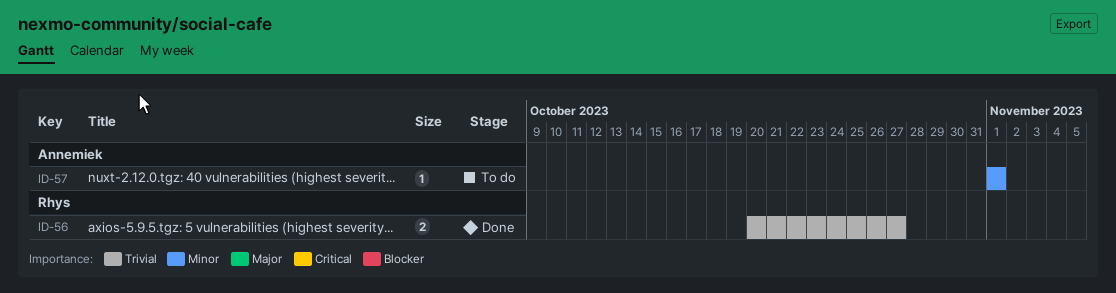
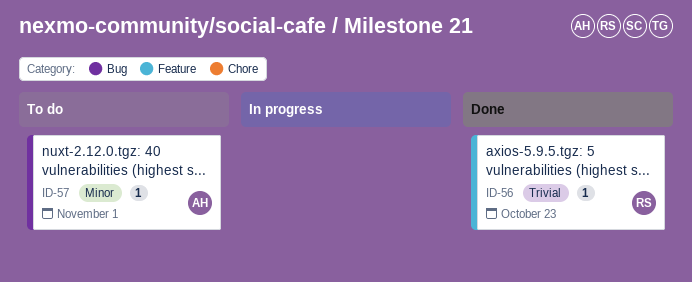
ID-56, estimate: 2 -> 1
ID-56, due: Oct 27 -> Oct 23

